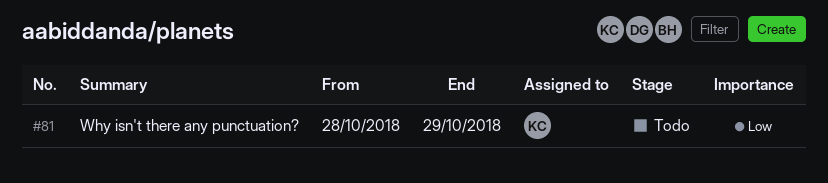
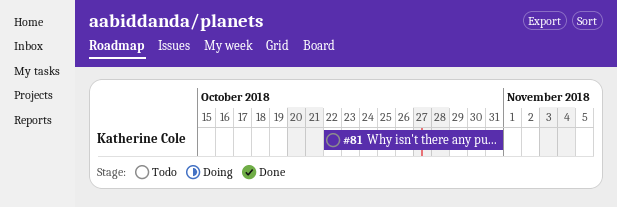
#81, start: Oct 28 -> Oct 22
#81, due: Oct 29 -> Oct 31

